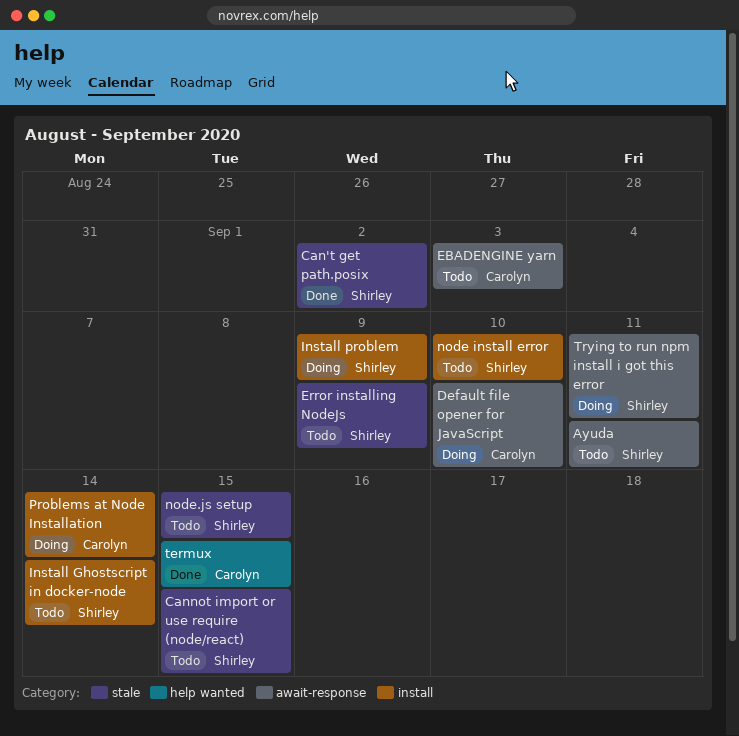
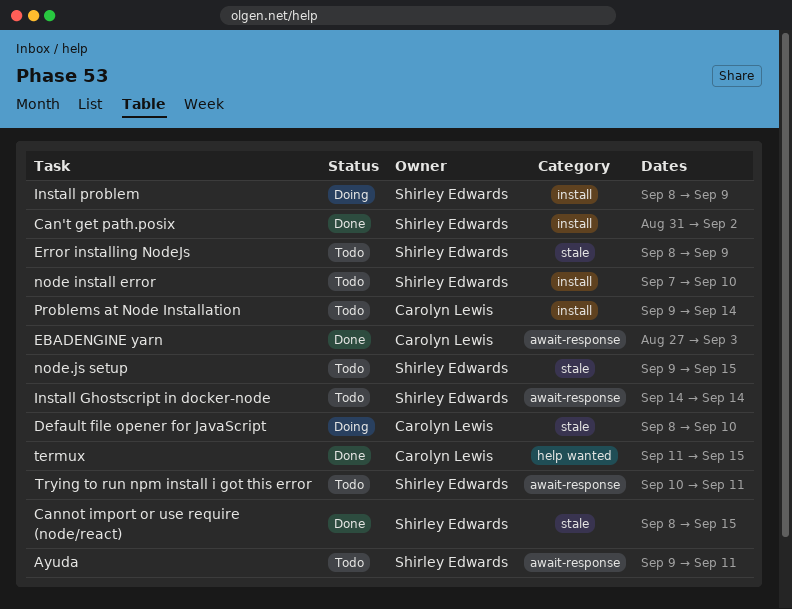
Can't get path.posix, label: stale -> install
Cannot import or use require (node/react), status: Todo -> Done
Default file opener for JavaScript, label: await-response -> stale
EBADENGINE yarn, status: Todo -> Done
Install Ghostscript in docker-node, label: install -> await-response
Problems at Node Installation, status: Doing -> Todo
Trying to run npm install i got this error, status: Doing -> Todo

